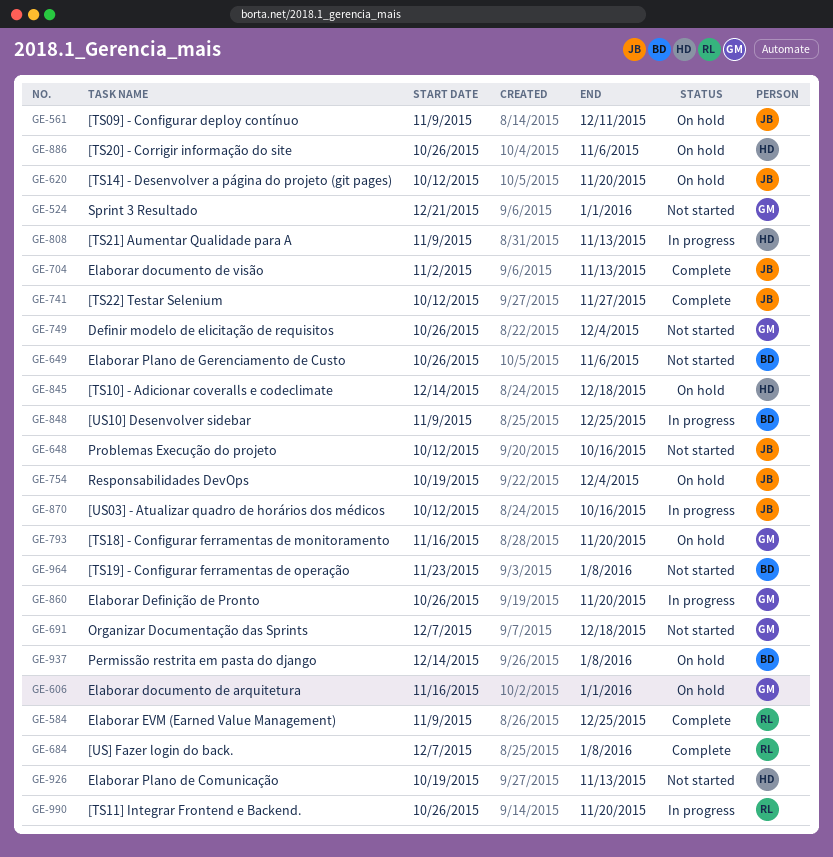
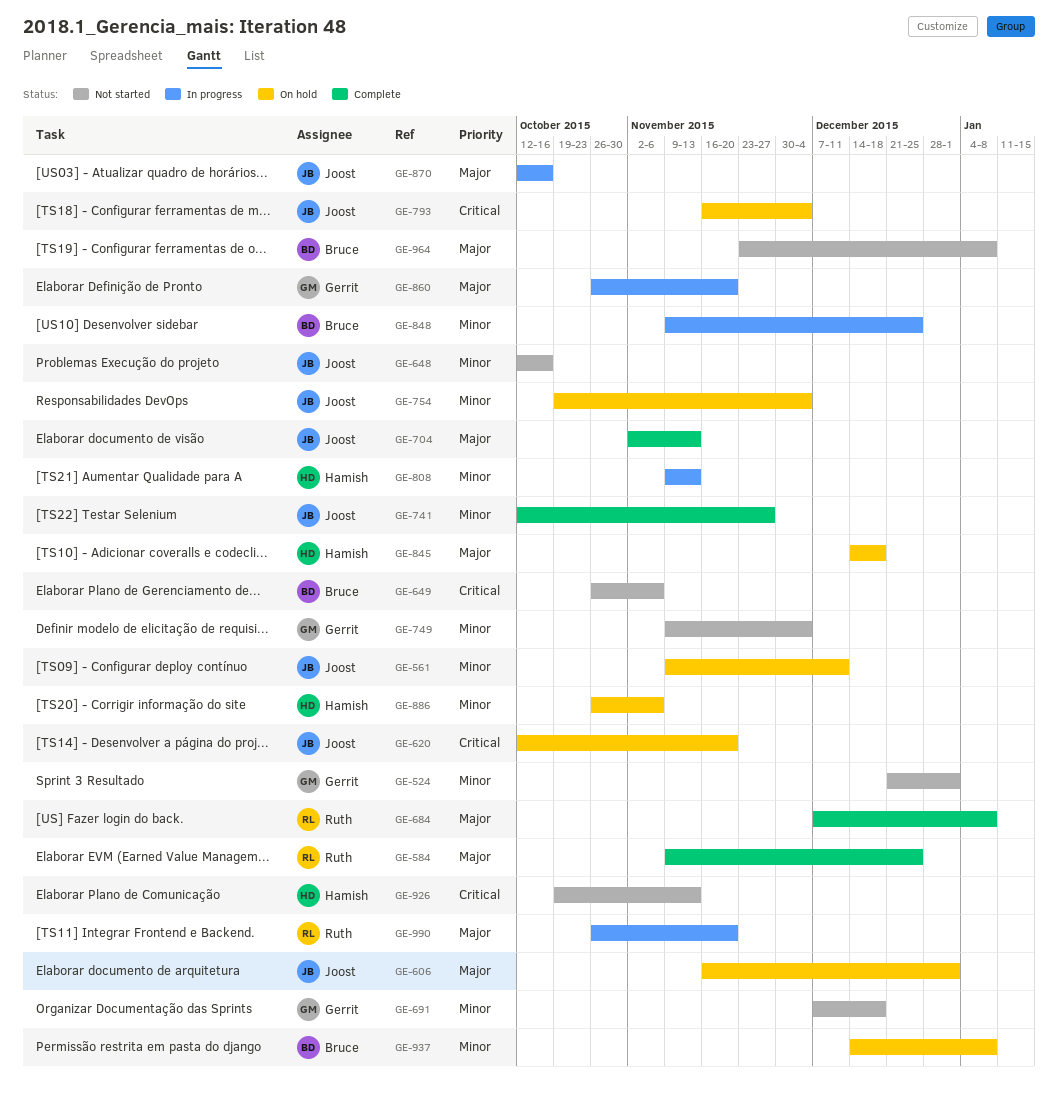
GE-606, owner: Gerrit -> Joost
GE-749, start: Oct 26 -> Nov 9
GE-793, owner: Gerrit -> Joost
GE-793, due: Nov 20 -> Dec 4

